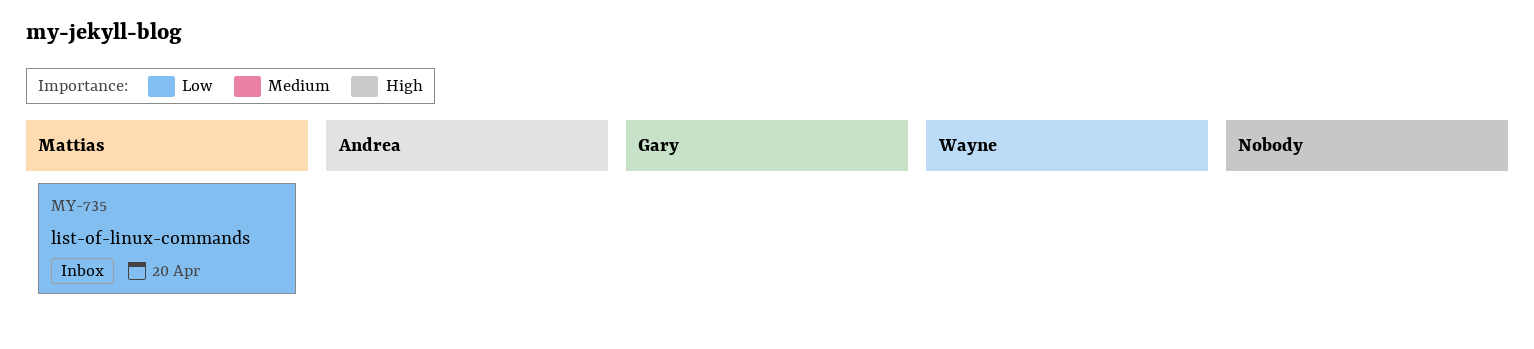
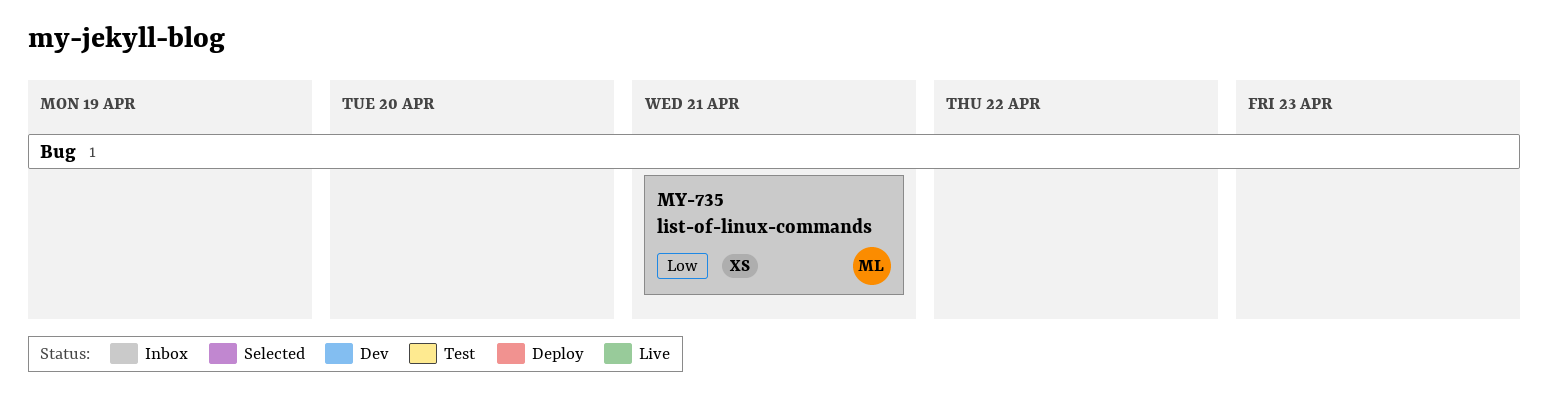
MY-735, due: Apr 20 -> Apr 21

